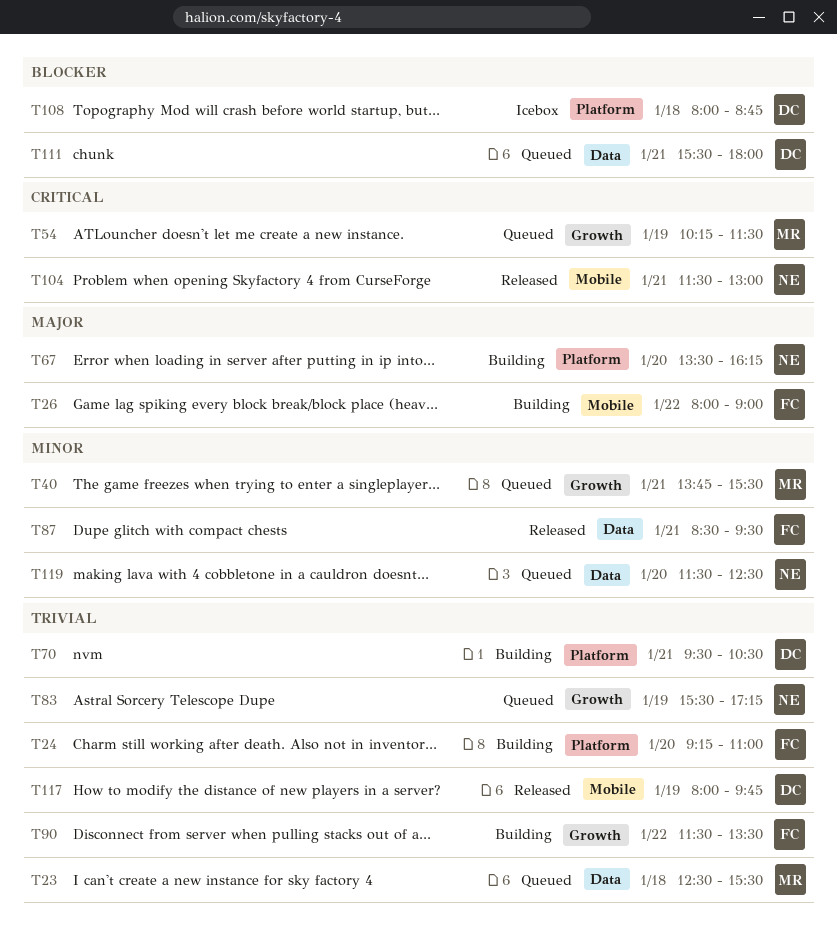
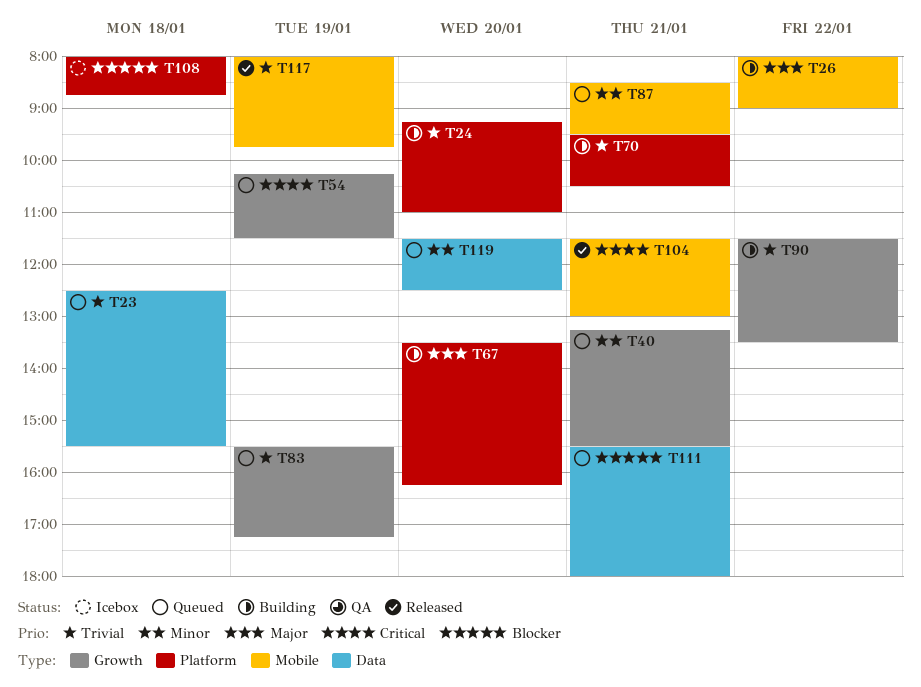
T40, begins: 13:45 -> 13:15
T87, status: Released -> Queued
T87, label: Data -> Mobile

